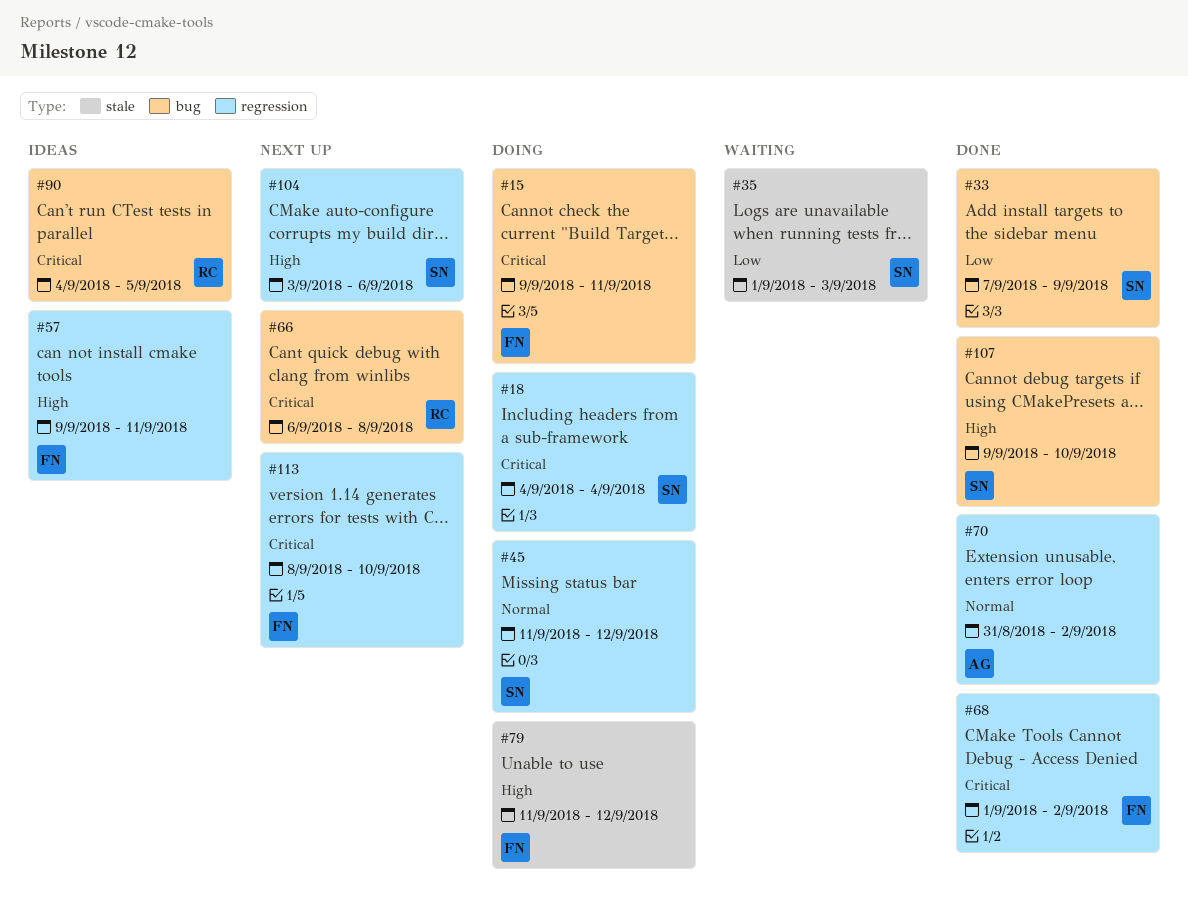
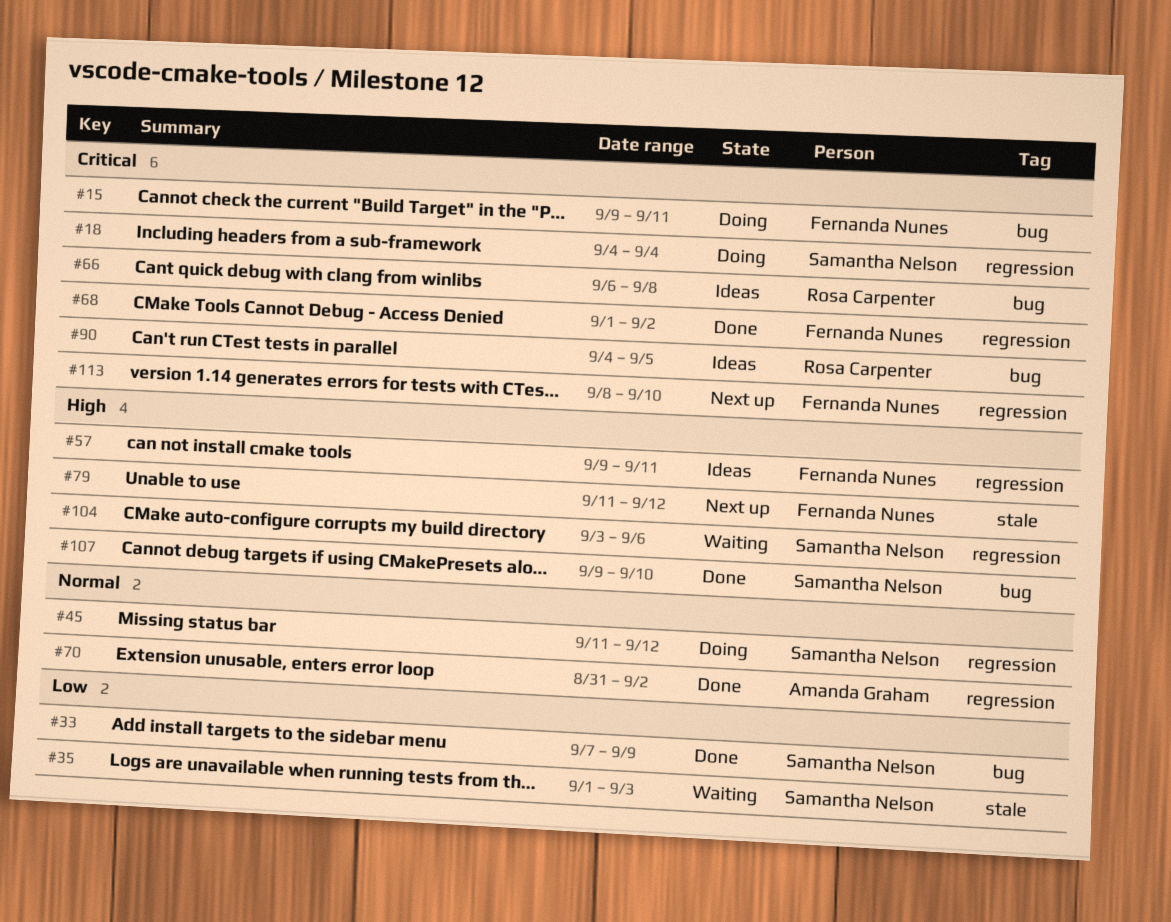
#66, status: Next up -> Ideas
#79, status: Doing -> Next up
#104, status: Next up -> Waiting

